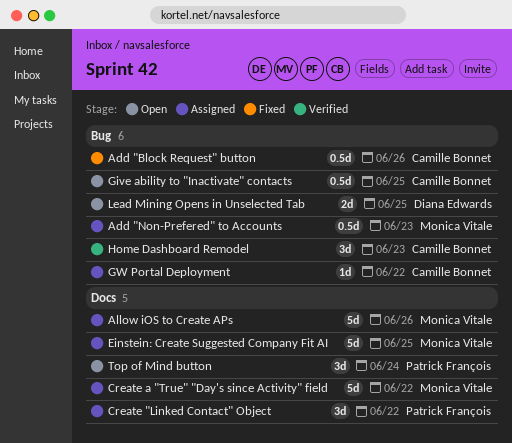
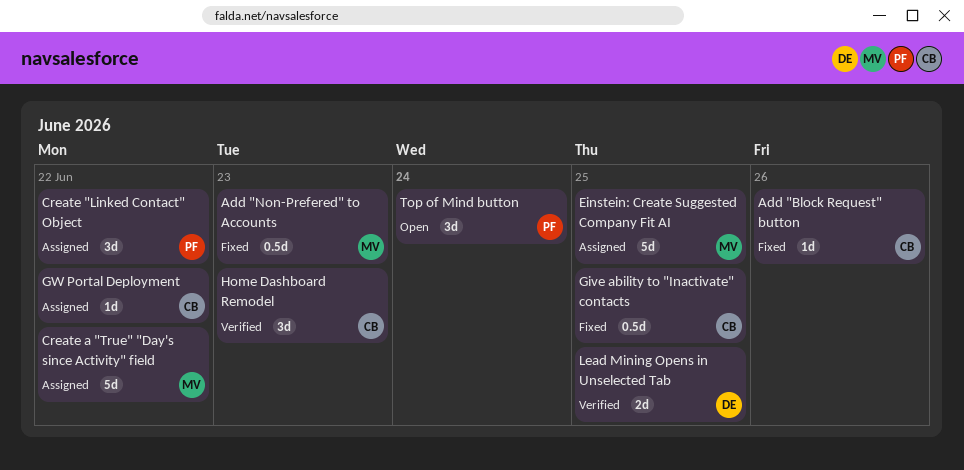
Add "Block Request" button, estimate: 0.5d -> 1d
Add "Non-Prefered" to Accounts, status: Assigned -> Fixed
Allow iOS to Create APs: present -> none
Give ability to "Inactivate" contacts, status: Open -> Fixed
Lead Mining Opens in Unselected Tab, status: Open -> Verified

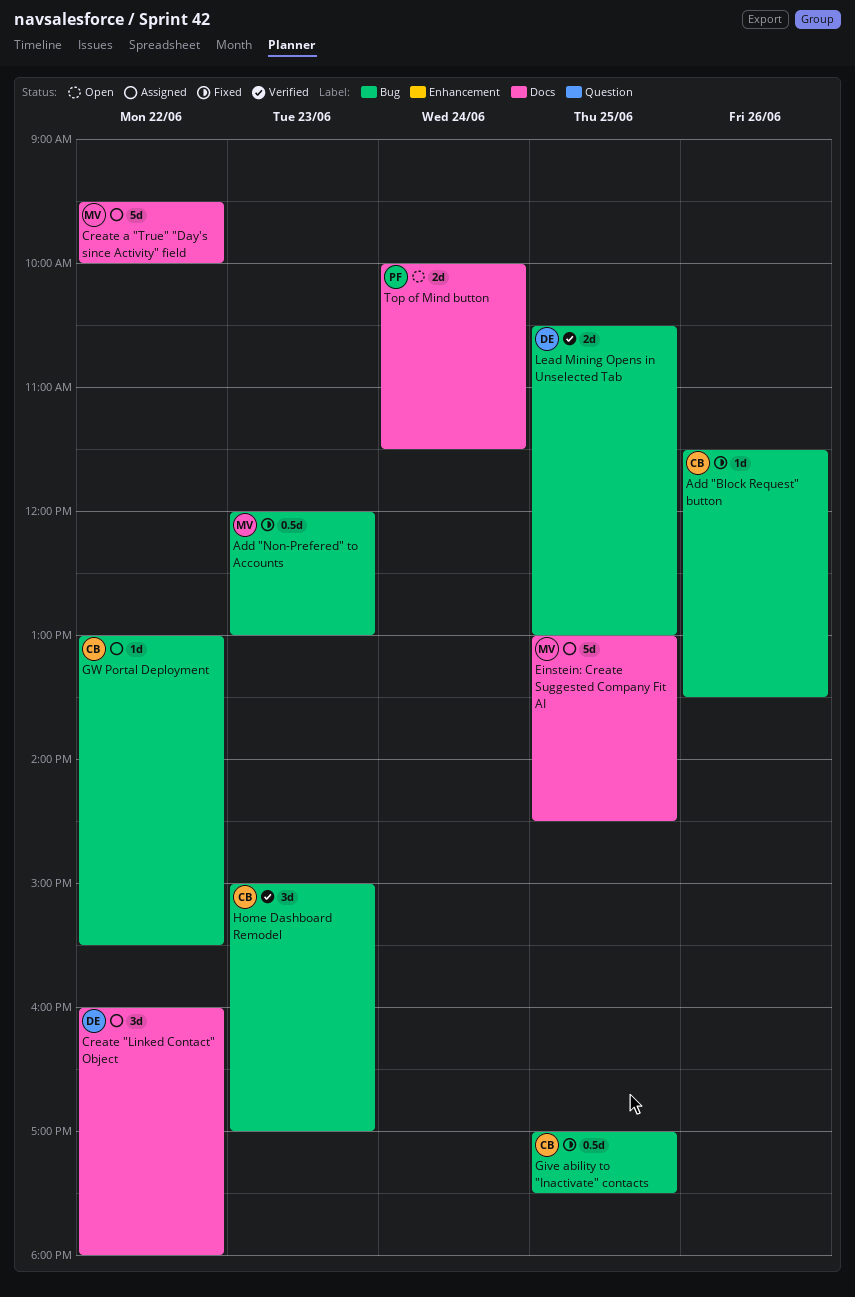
Create "Linked Contact" Object, owner: PF -> DE
Top of Mind button, estimate: 3d -> 2d

